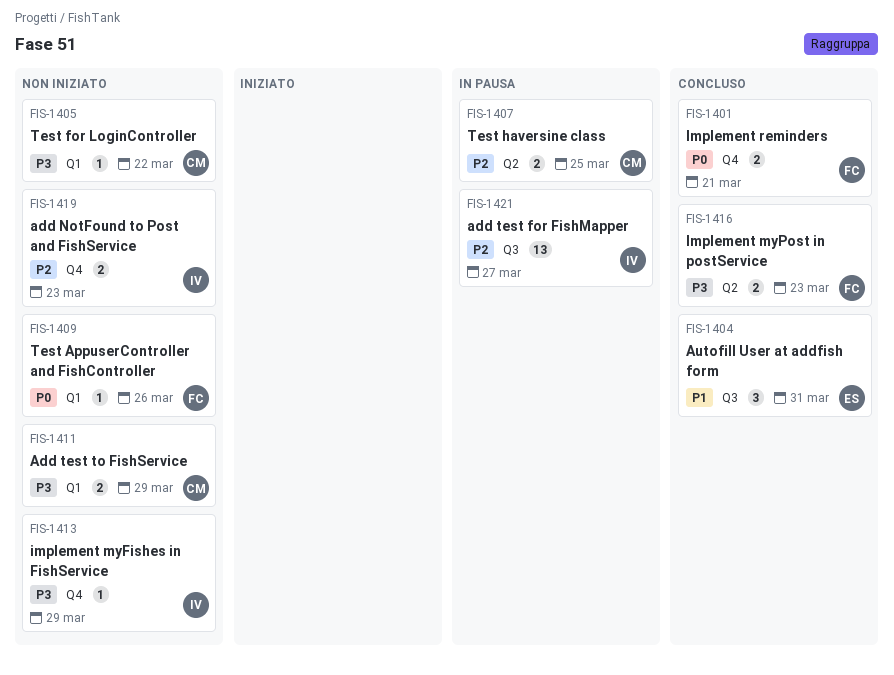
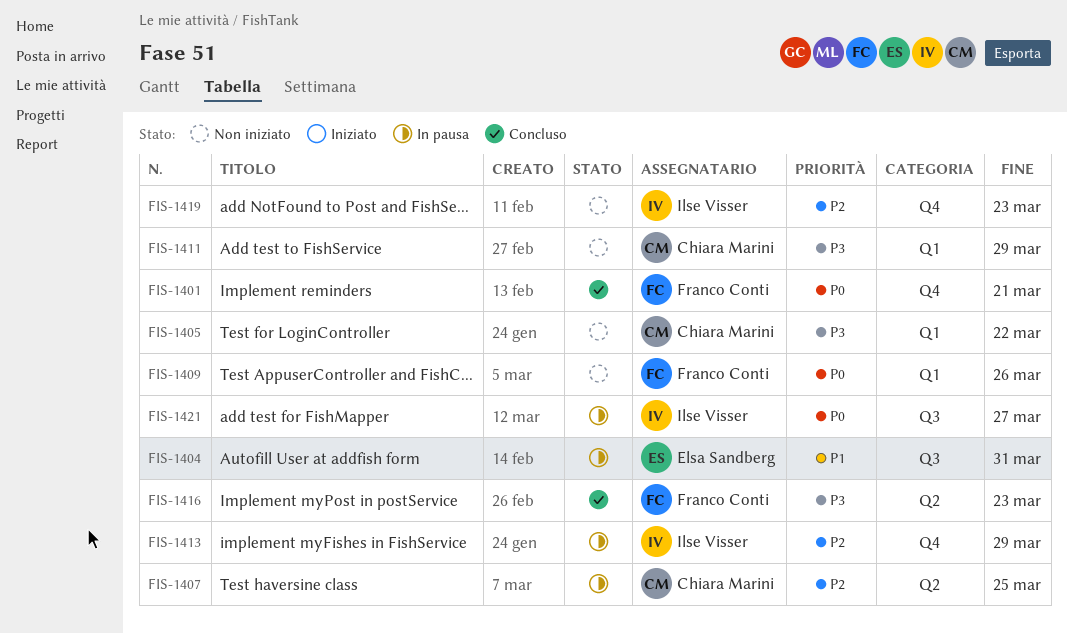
FIS-1404, status: Concluso -> In pausa
FIS-1413, status: Non iniziato -> In pausa
FIS-1413, priority: P3 -> P2
FIS-1421, priority: P2 -> P0

